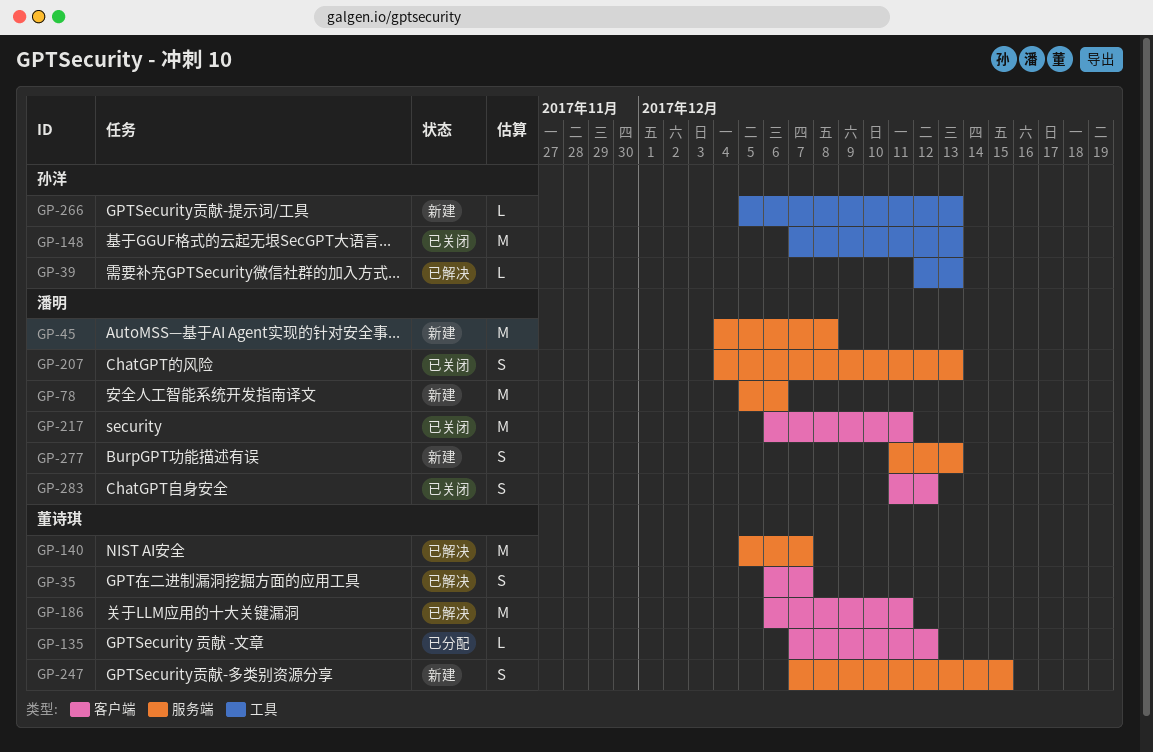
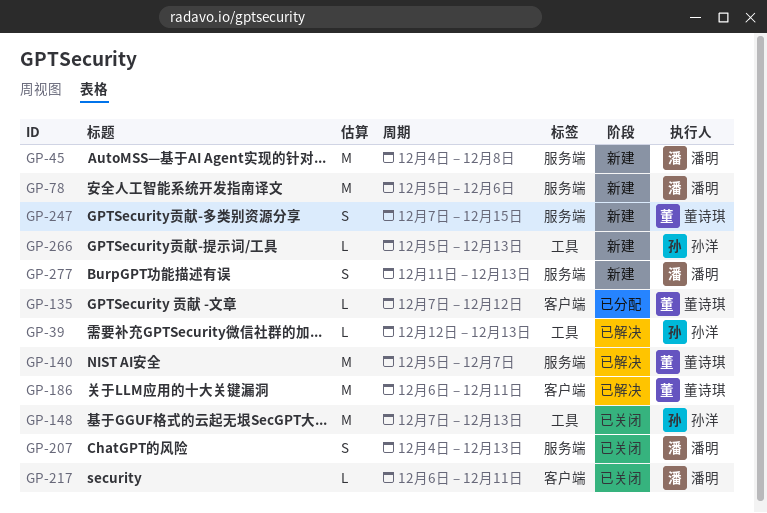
GP-35: present -> none
GP-217, estimate: M -> L
GP-283: present -> none

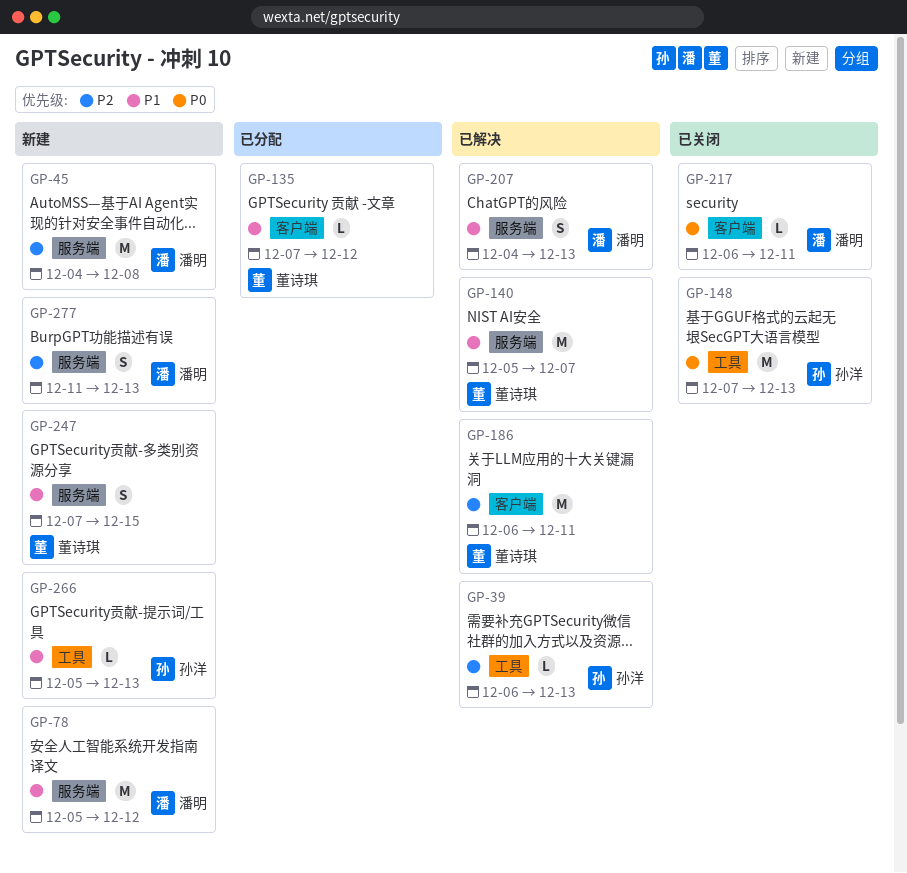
GP-39, start: Dec 12 -> Dec 6
GP-78, due: Dec 6 -> Dec 12
GP-207, status: 已关闭 -> 已解决

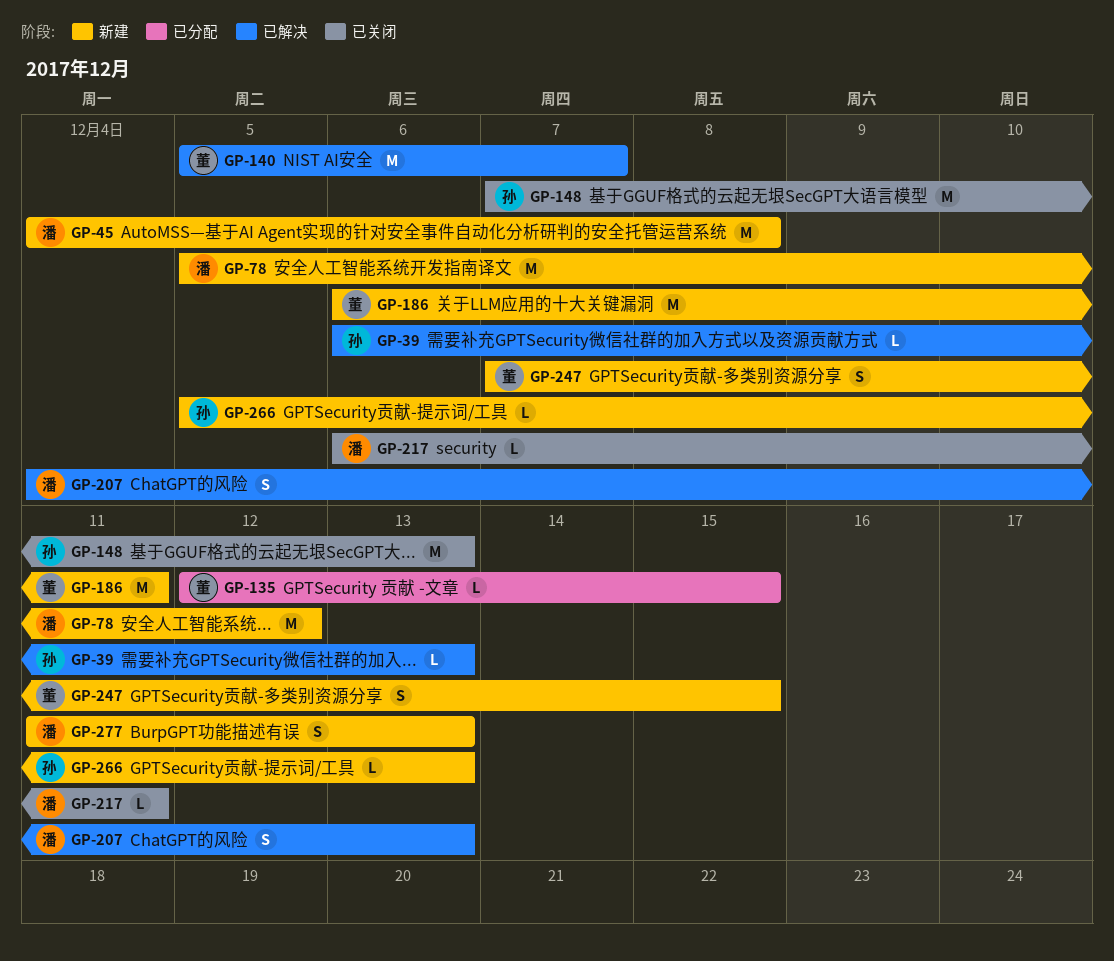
GP-135, start: Dec 7 -> Dec 12
GP-135, due: Dec 12 -> Dec 15
GP-186, status: 已解决 -> 新建

